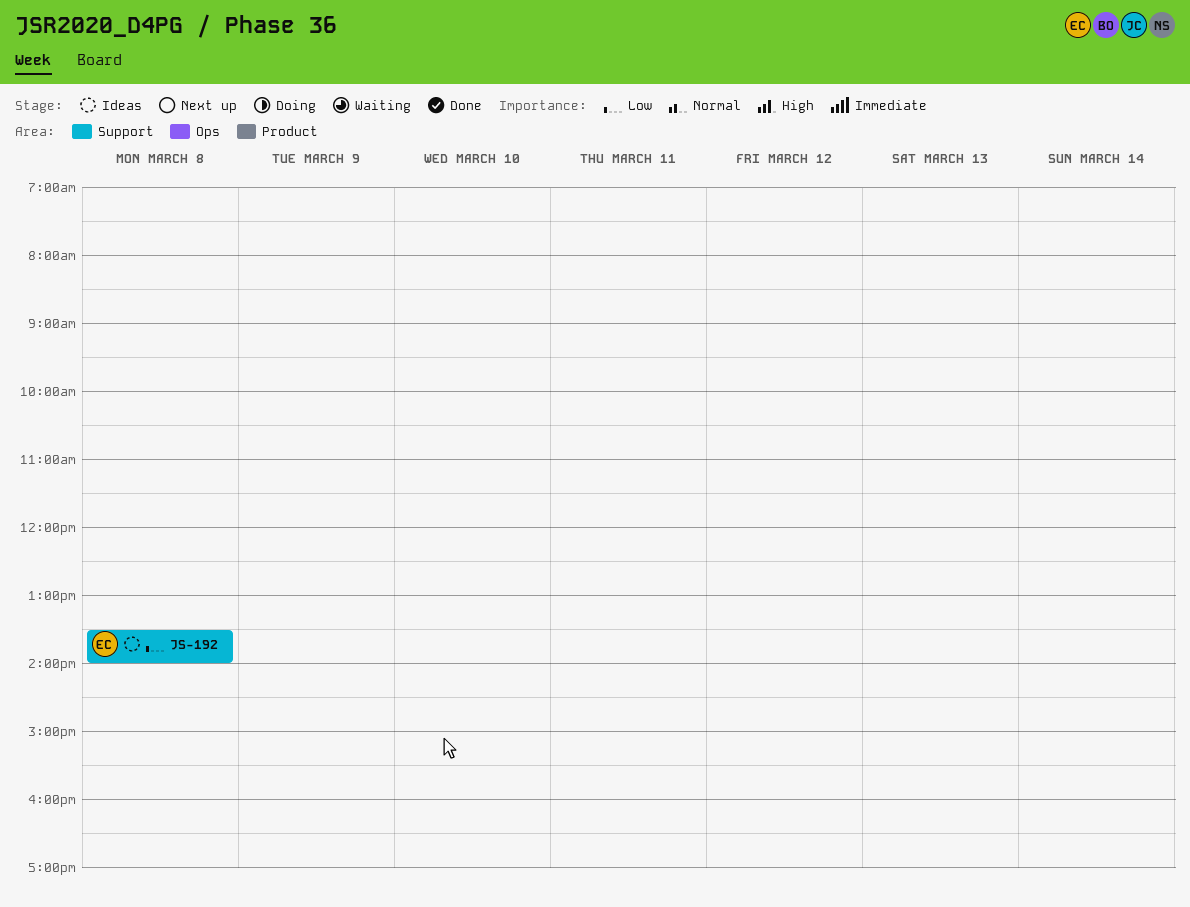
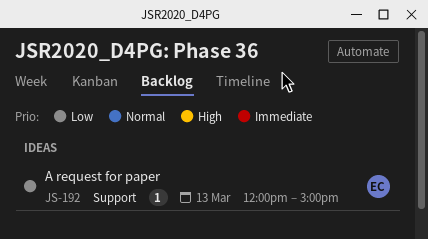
JS-192, day: Mar 8 -> Mar 13
JS-192, begins: 13:30 -> 12:00
JS-192, ends: 14:00 -> 15:00

